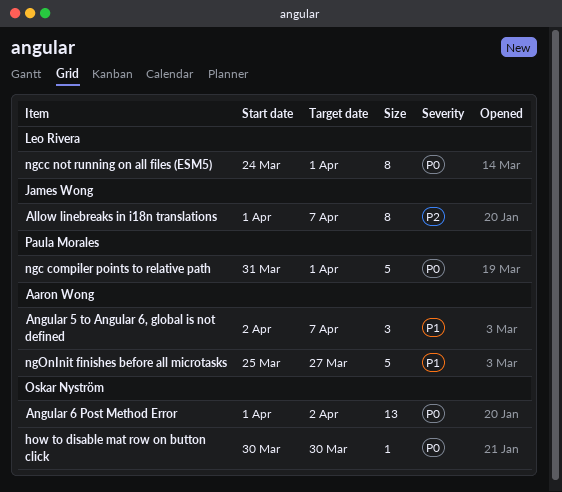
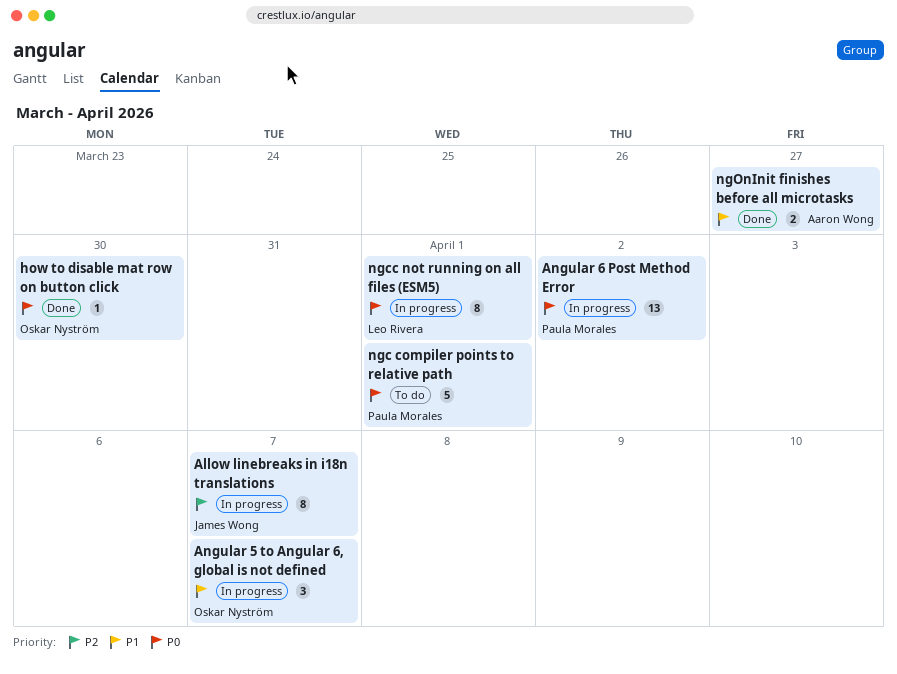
Angular 5 to Angular 6, global is not defined, owner: Aaron Wong -> Oskar Nyström
Angular 6 Post Method Error, owner: Oskar Nyström -> Paula Morales
ngOnInit finishes before all microtasks, estimate: 5 -> 2

